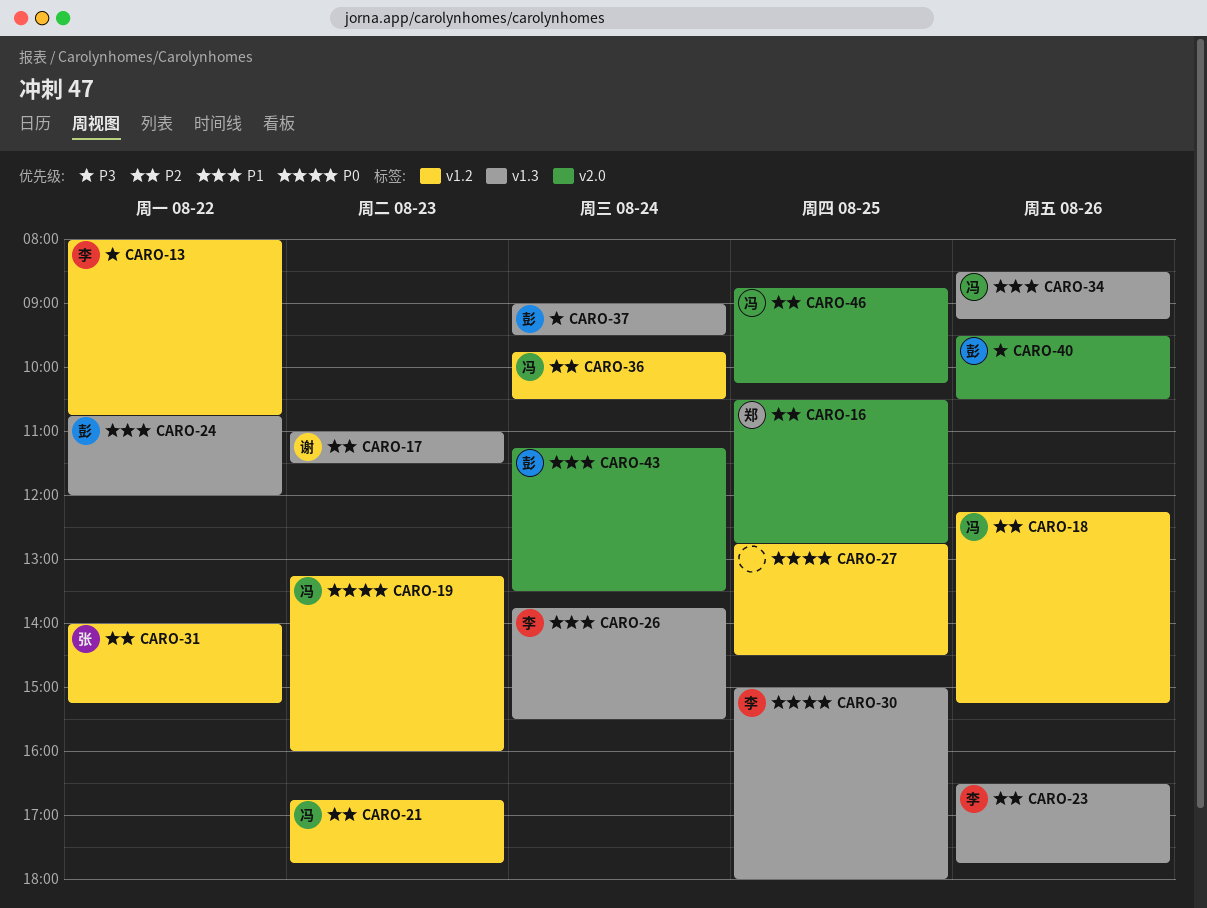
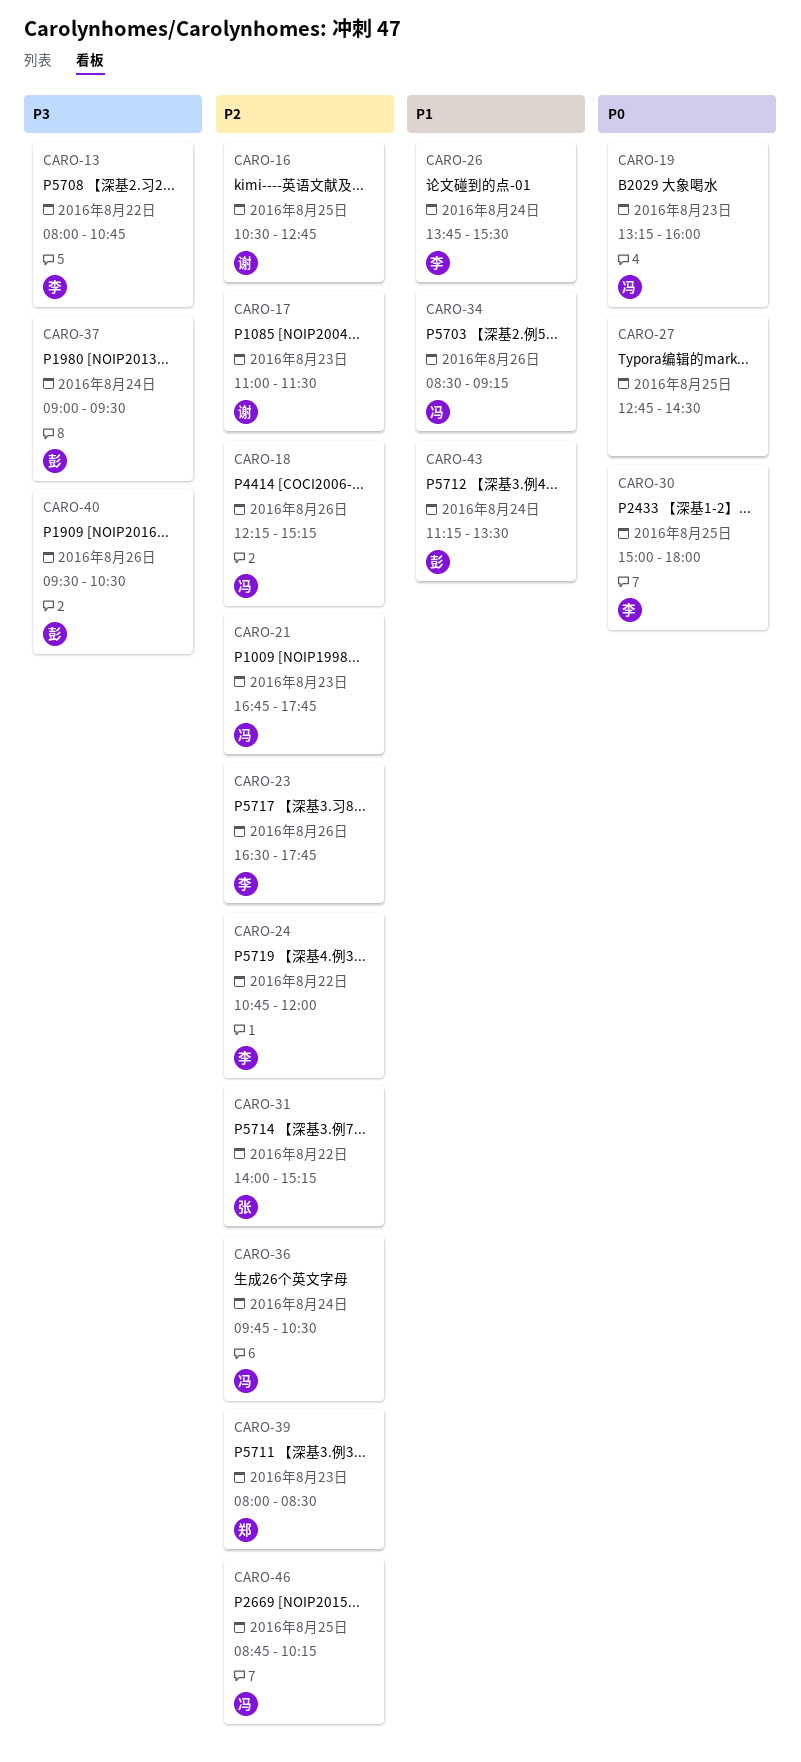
CARO-16, owner: 郑 -> 谢
CARO-24, owner: 彭 -> 李
CARO-24, priority: P1 -> P2
CARO-39: none -> present

